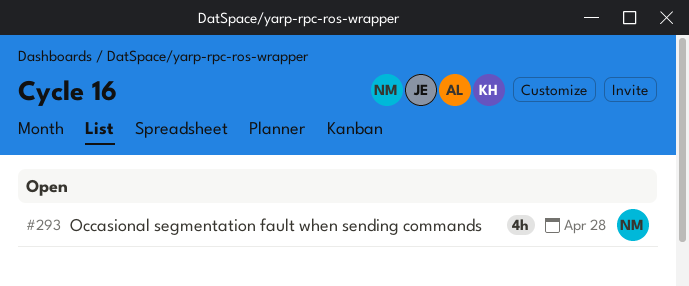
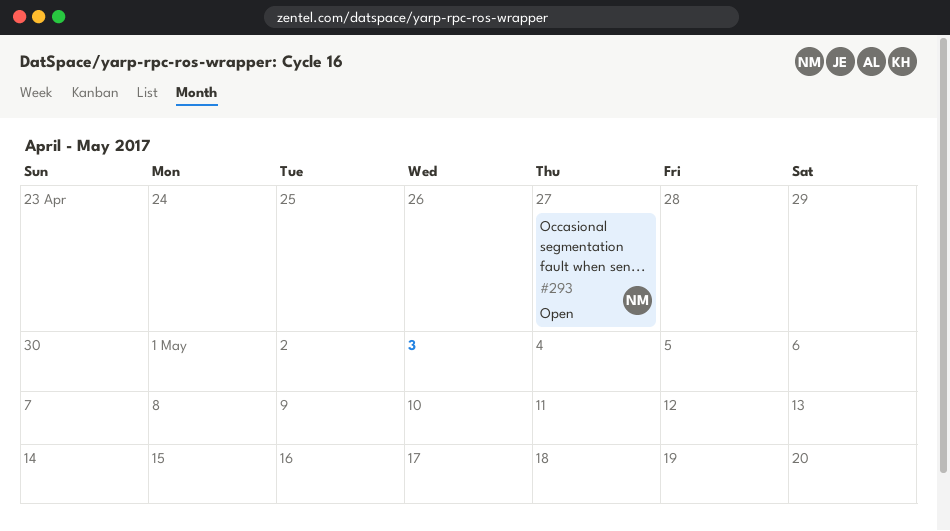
#293, due: Apr 28 -> Apr 27

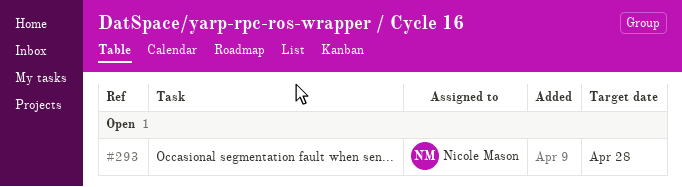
#293, due: Apr 27 -> Apr 28

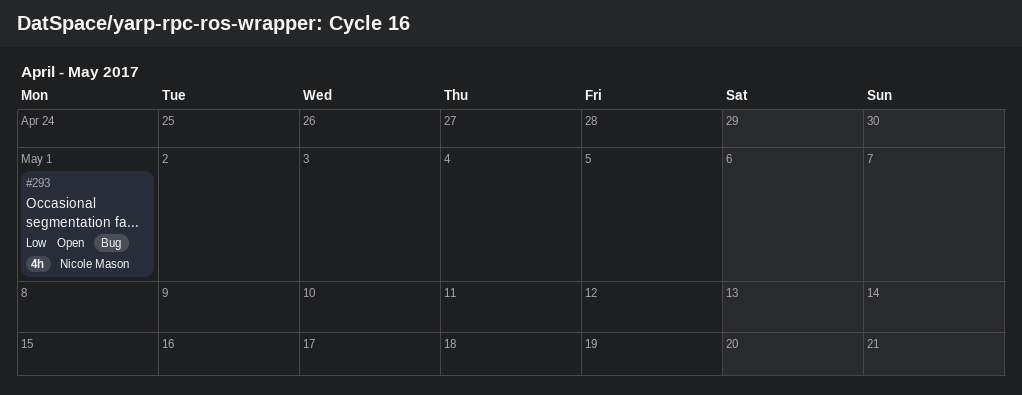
#293, due: Apr 28 -> May 1

